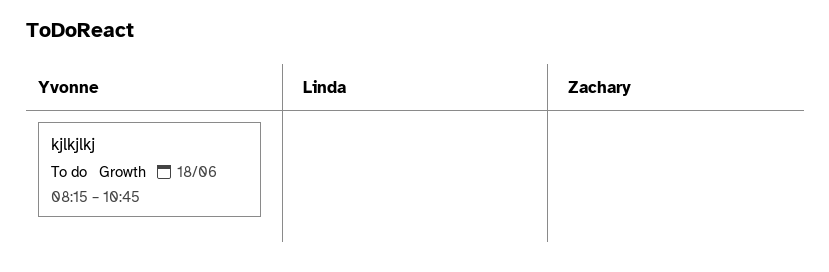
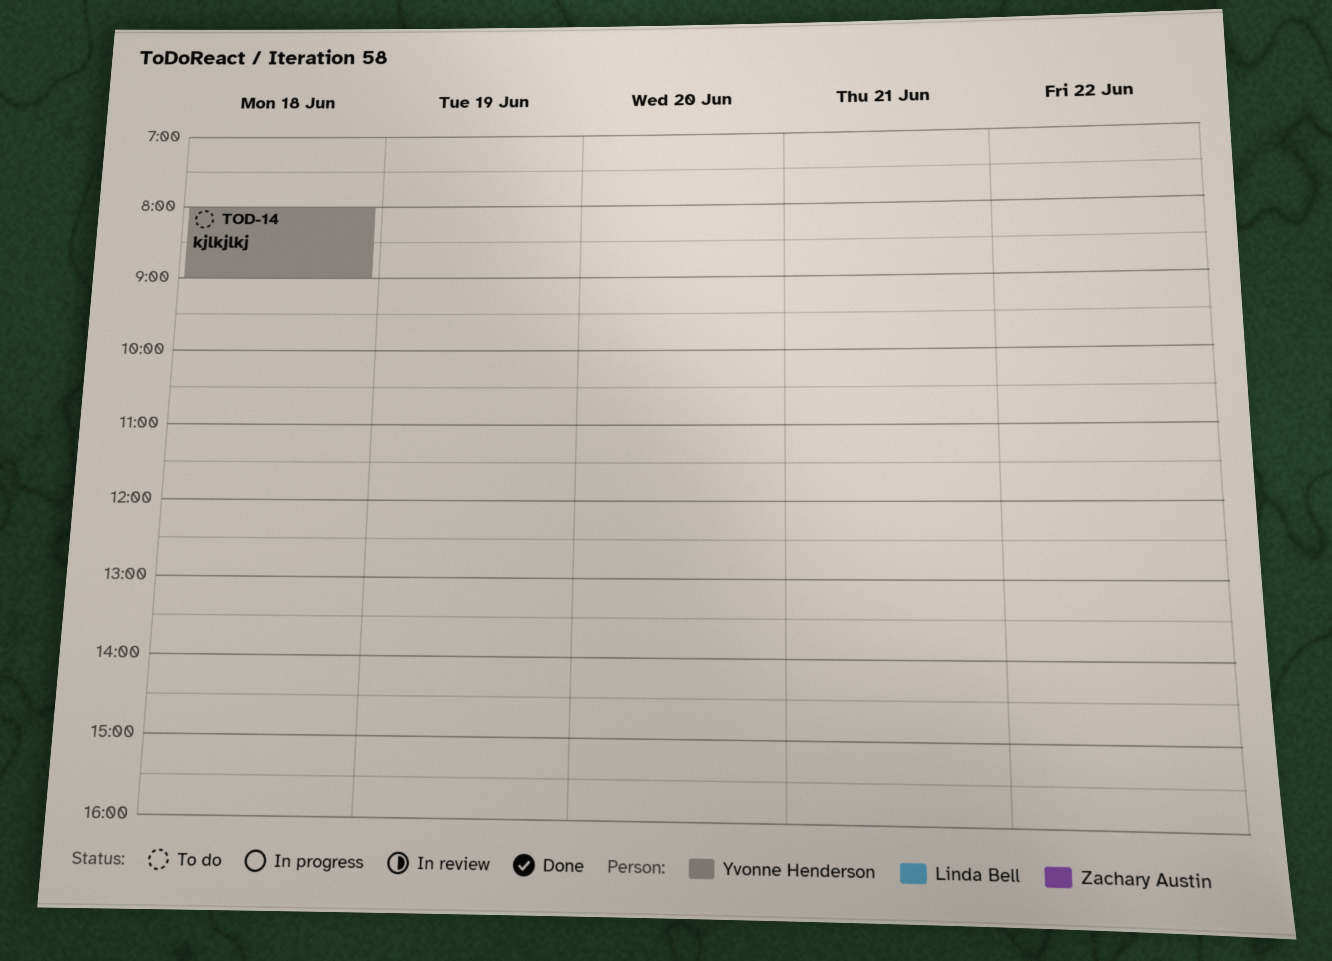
kjlkjlkj, begins: 08:15 -> 08:00
kjlkjlkj, ends: 10:45 -> 09:00

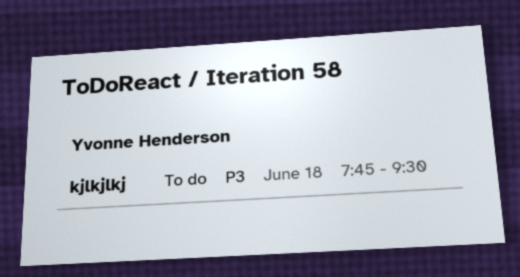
kjlkjlkj, begins: 08:00 -> 07:45
kjlkjlkj, ends: 09:00 -> 09:30

